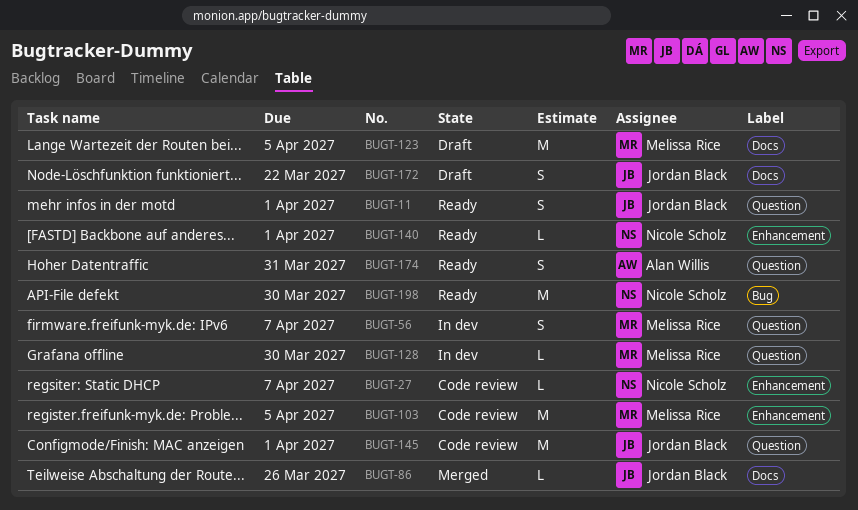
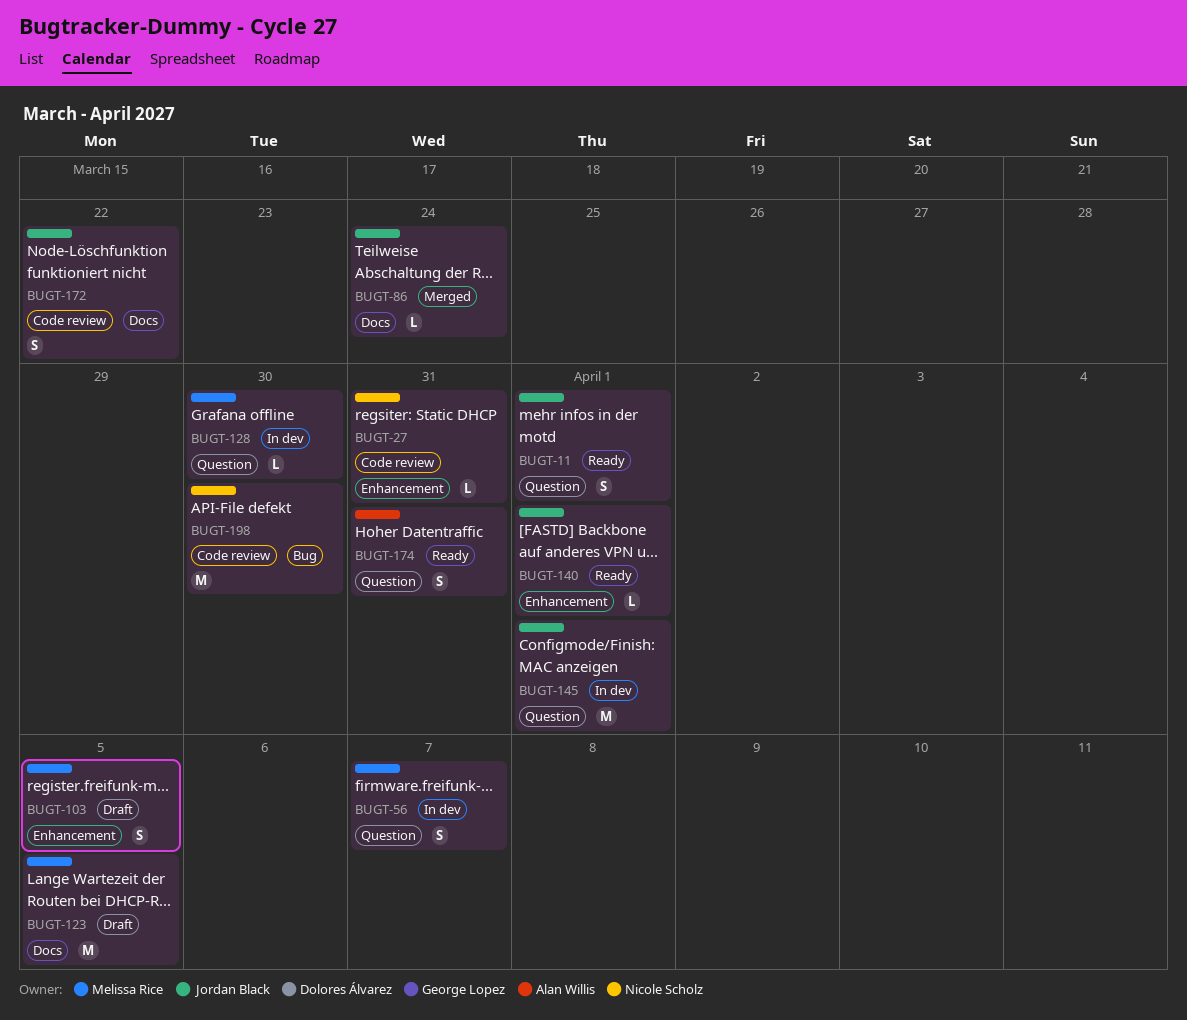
BUGT-27, due: Apr 7 -> Mar 31
BUGT-86, due: Mar 26 -> Mar 24
BUGT-103, status: Code review -> Draft
BUGT-103, estimate: M -> S
BUGT-140, owner: Nicole Scholz -> Jordan Black
BUGT-145, status: Code review -> In dev
BUGT-172, status: Draft -> Code review
BUGT-198, status: Ready -> Code review

